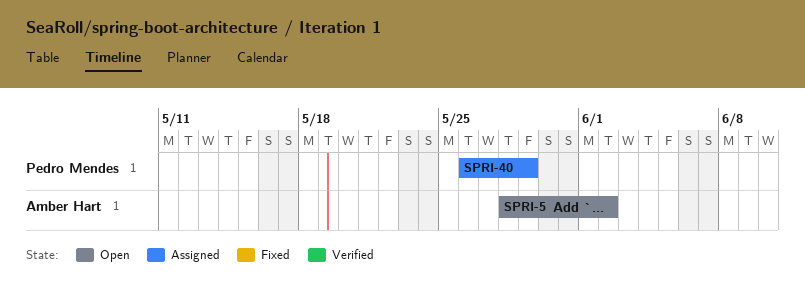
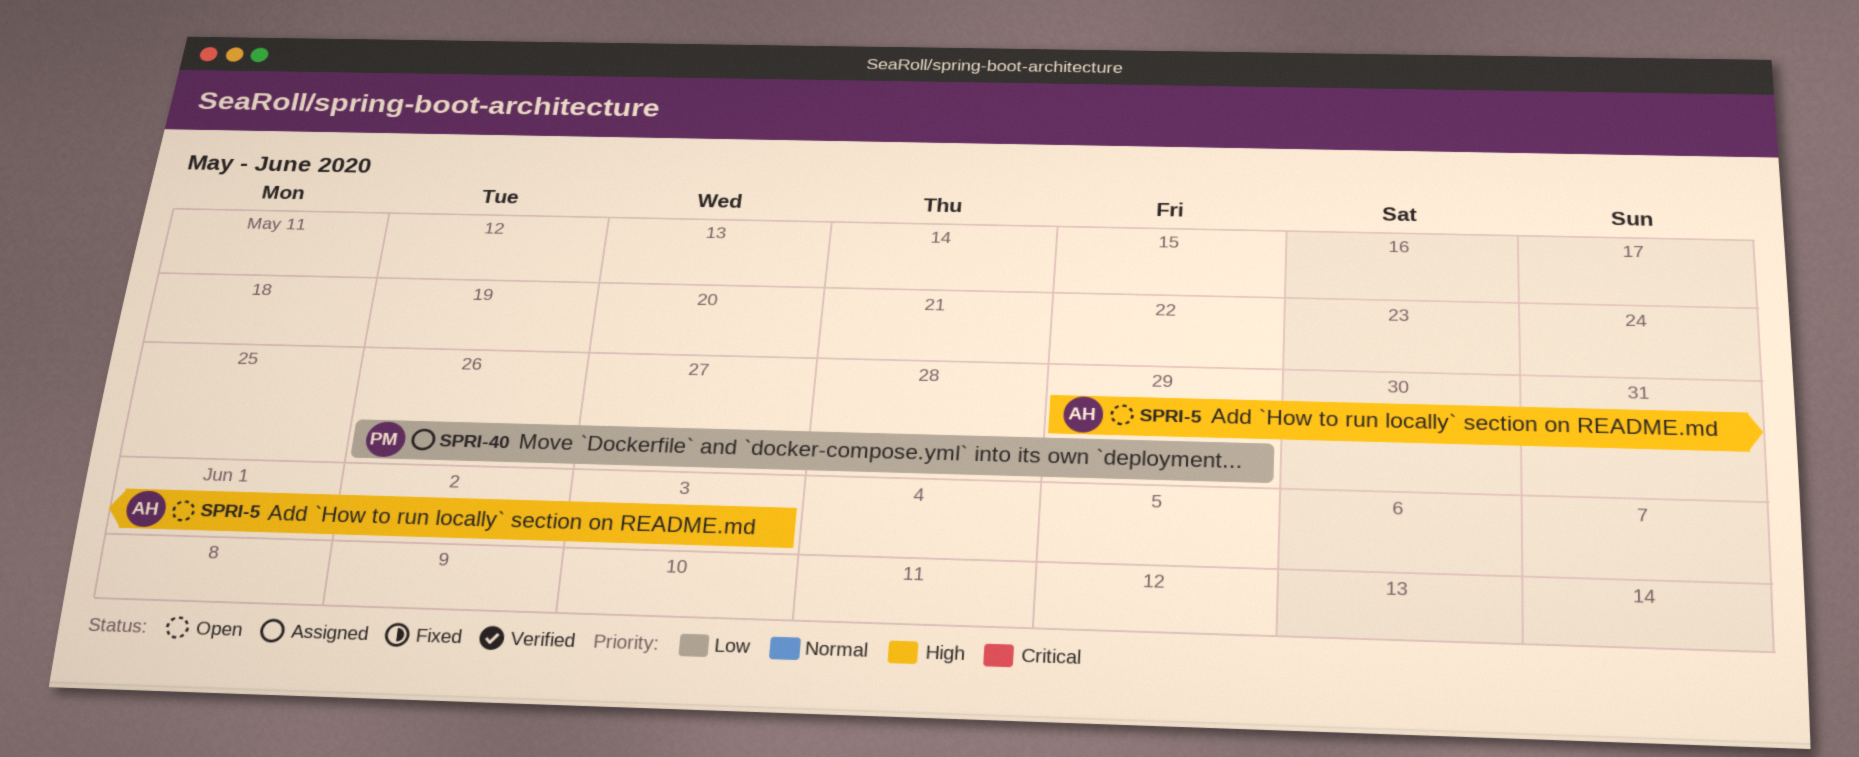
SPRI-5, start: May 28 -> May 29
SPRI-5, due: Jun 2 -> Jun 3

